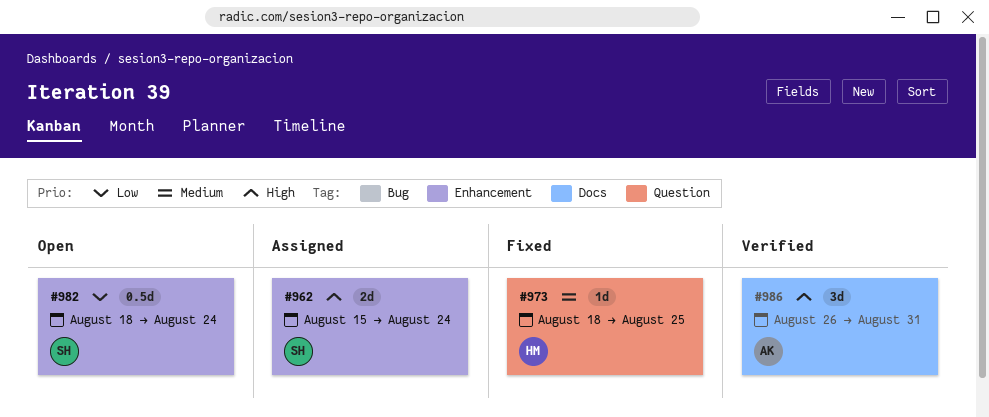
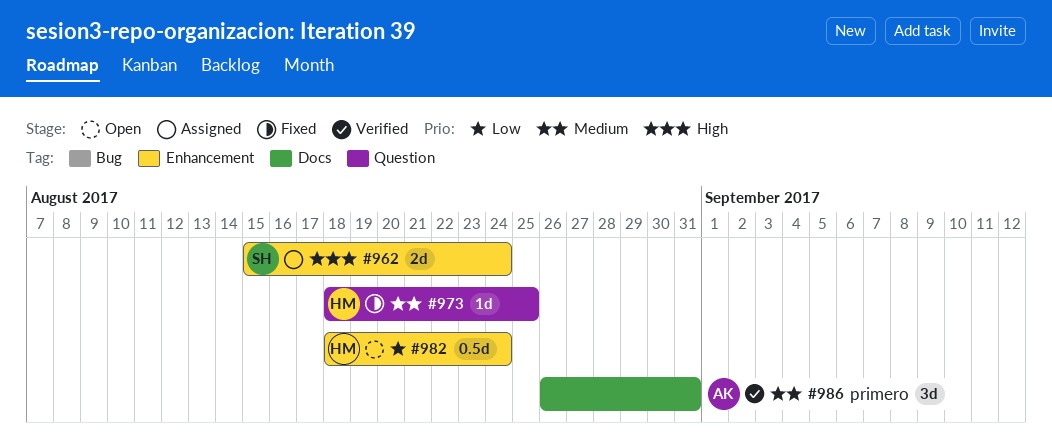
#982, owner: SH -> HM
#986, priority: High -> Medium

